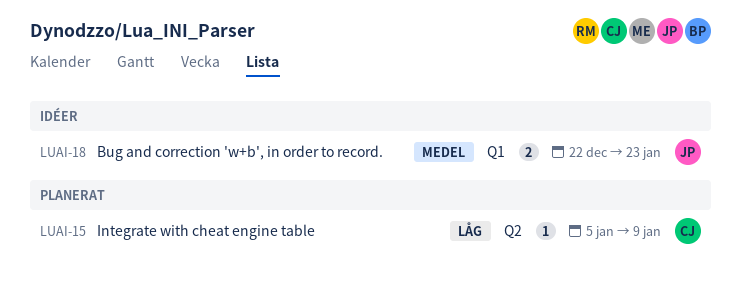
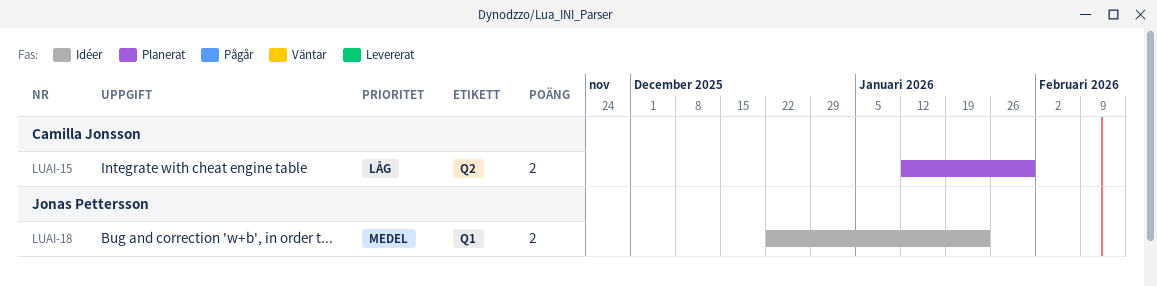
LUAI-15, estimate: 1 -> 2
LUAI-15, start: Jan 5 -> Jan 12
LUAI-15, due: Jan 9 -> Jan 30

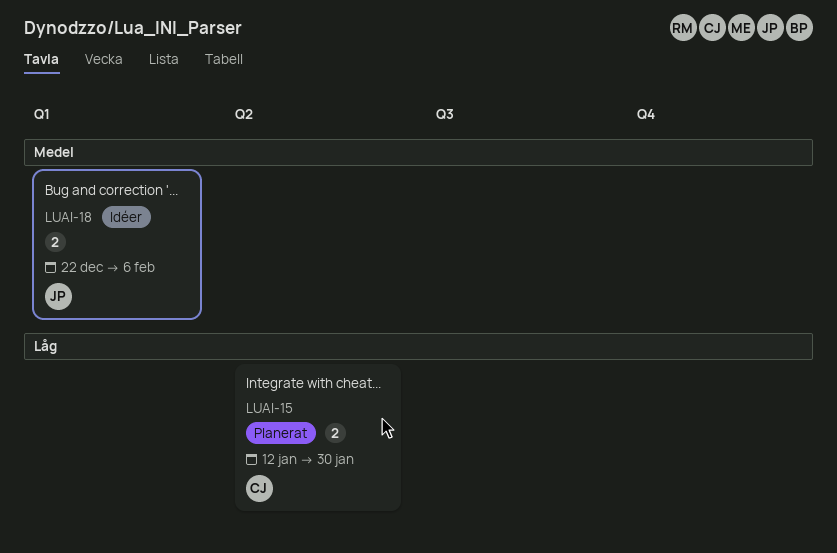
LUAI-18, due: Jan 23 -> Feb 6

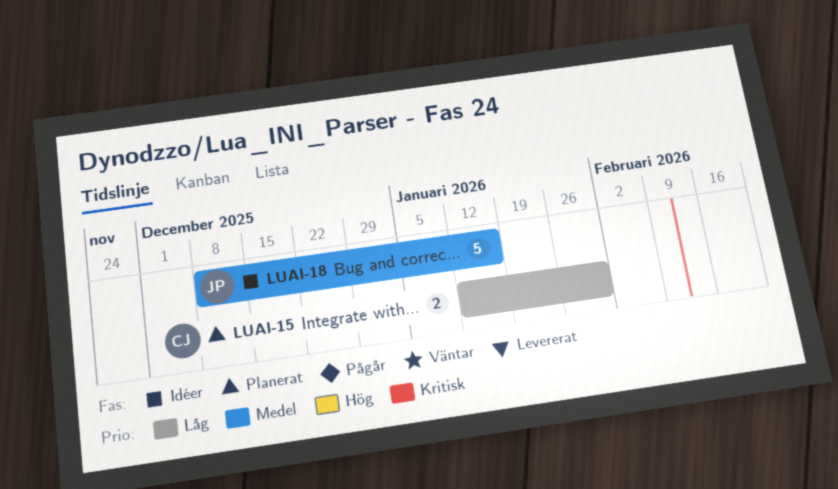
LUAI-18, estimate: 2 -> 5
LUAI-18, start: Dec 22 -> Dec 8
LUAI-18, due: Feb 6 -> Jan 16

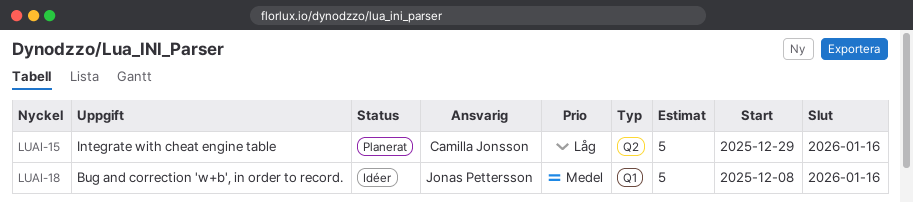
LUAI-15, estimate: 2 -> 5
LUAI-15, start: Jan 12 -> Dec 29
LUAI-15, due: Jan 30 -> Jan 16

